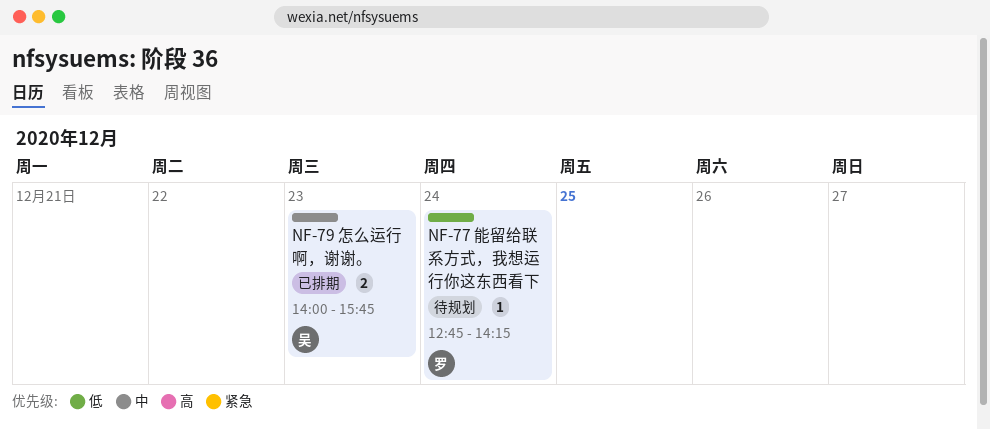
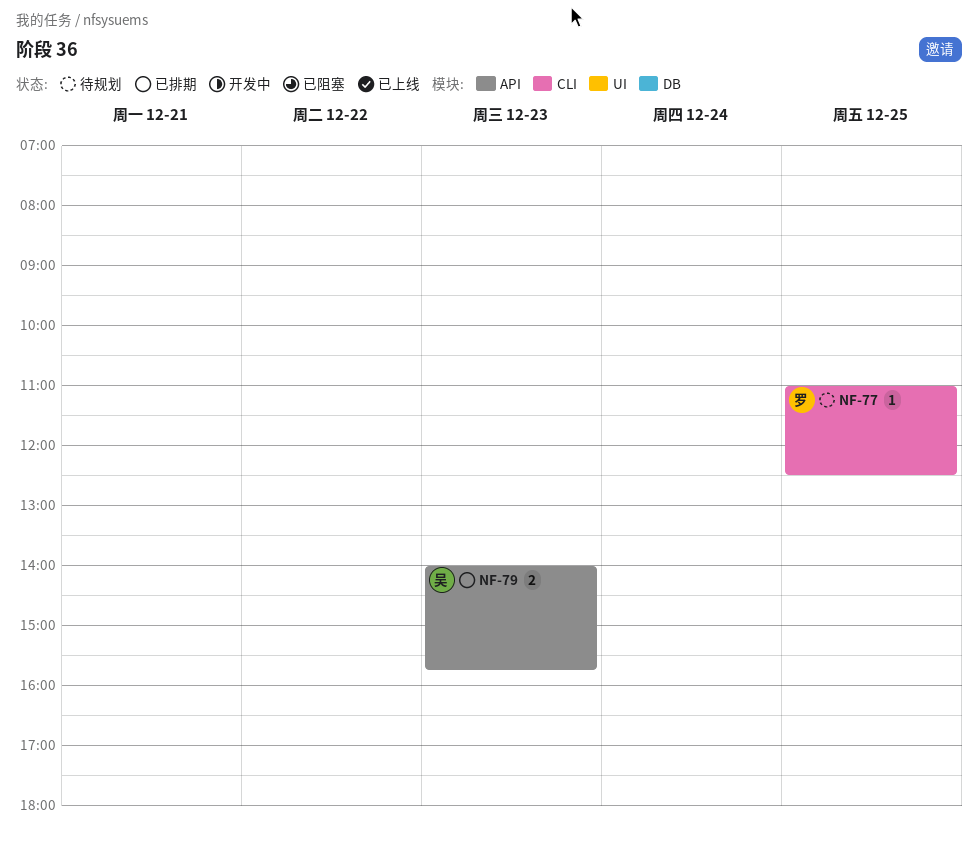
NF-77, day: Dec 24 -> Dec 25
NF-77, begins: 12:45 -> 11:00
NF-77, ends: 14:15 -> 12:30

